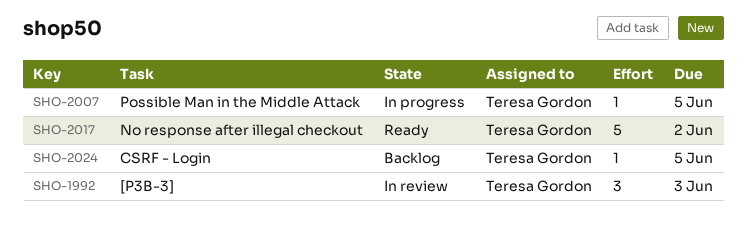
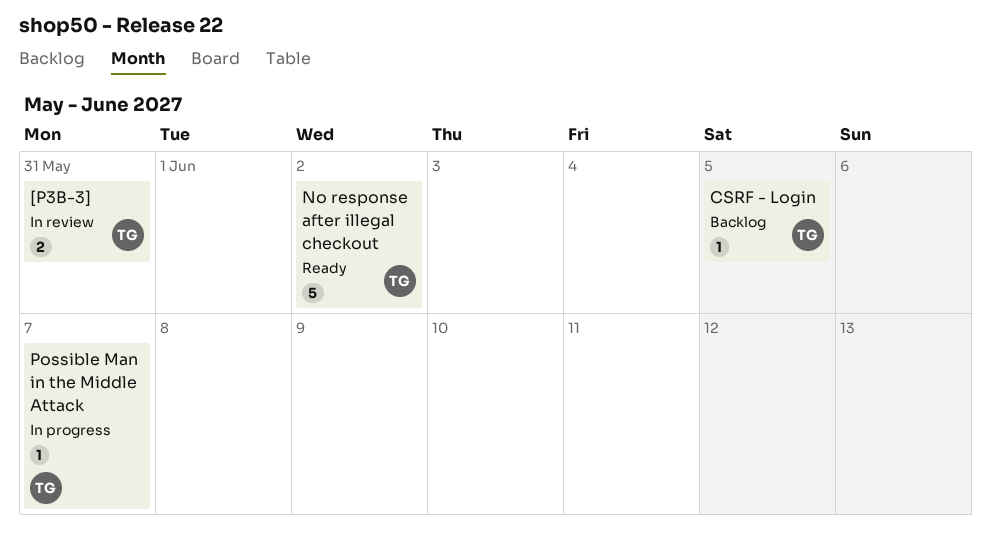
[P3B-3], estimate: 3 -> 2
[P3B-3], due: Jun 3 -> May 31
Possible Man in the Middle Attack, due: Jun 5 -> Jun 7

